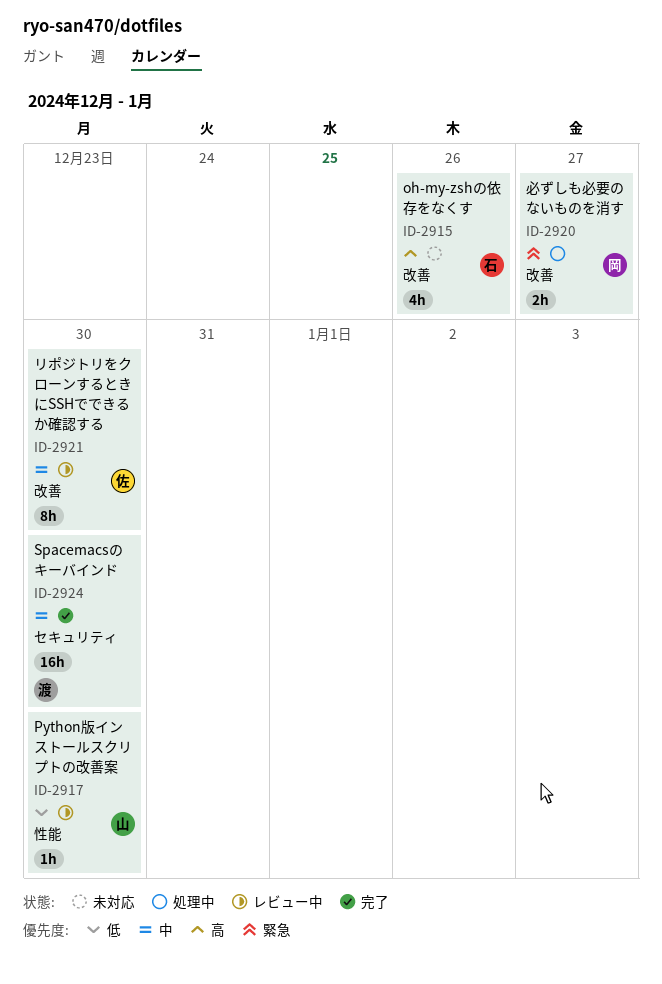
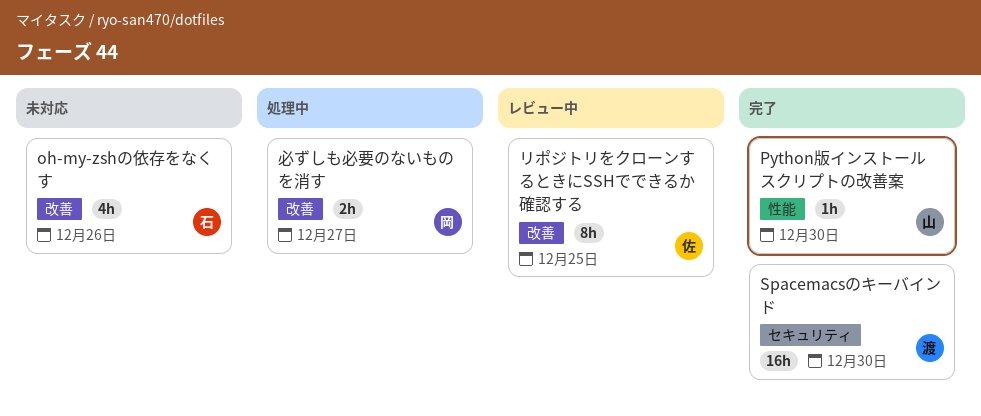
Python版インストールスクリプトの改善案, status: レビュー中 -> 完了
リポジトリをクローンするときにSSHでできるか確認する, due: Dec 30 -> Dec 25

